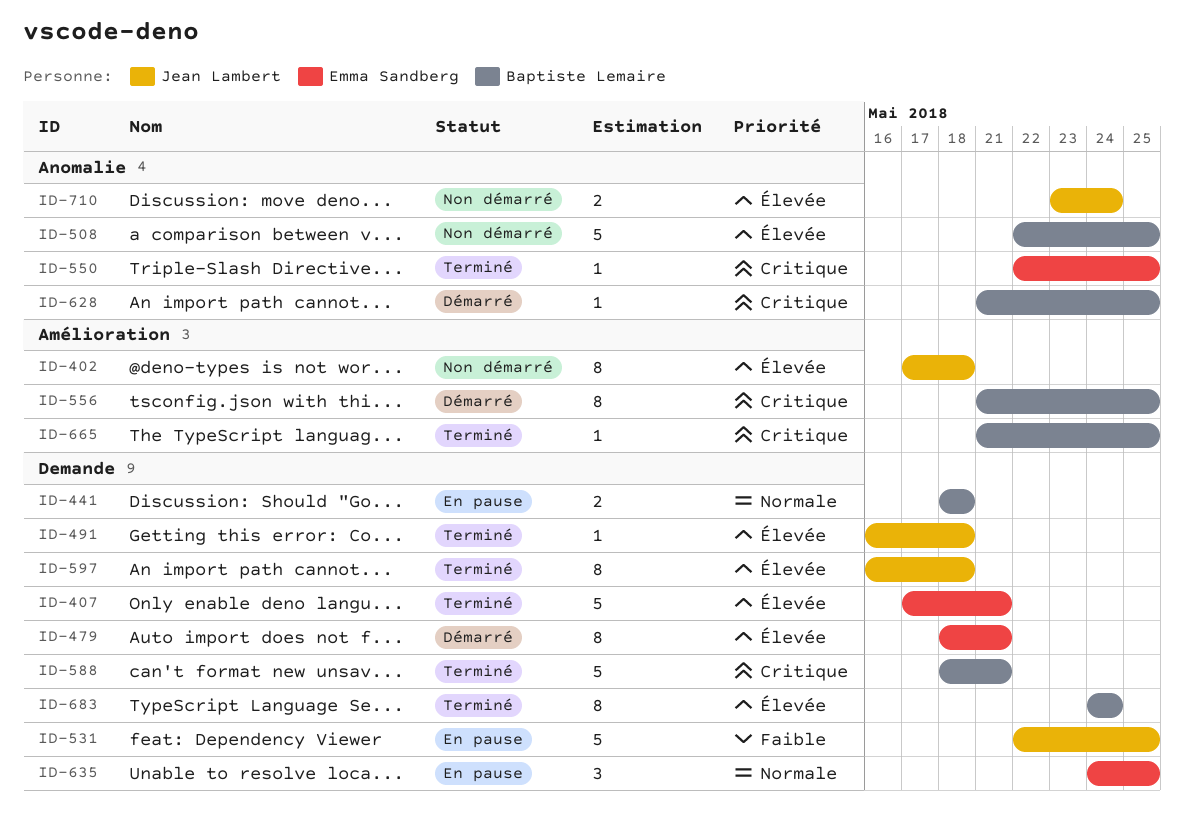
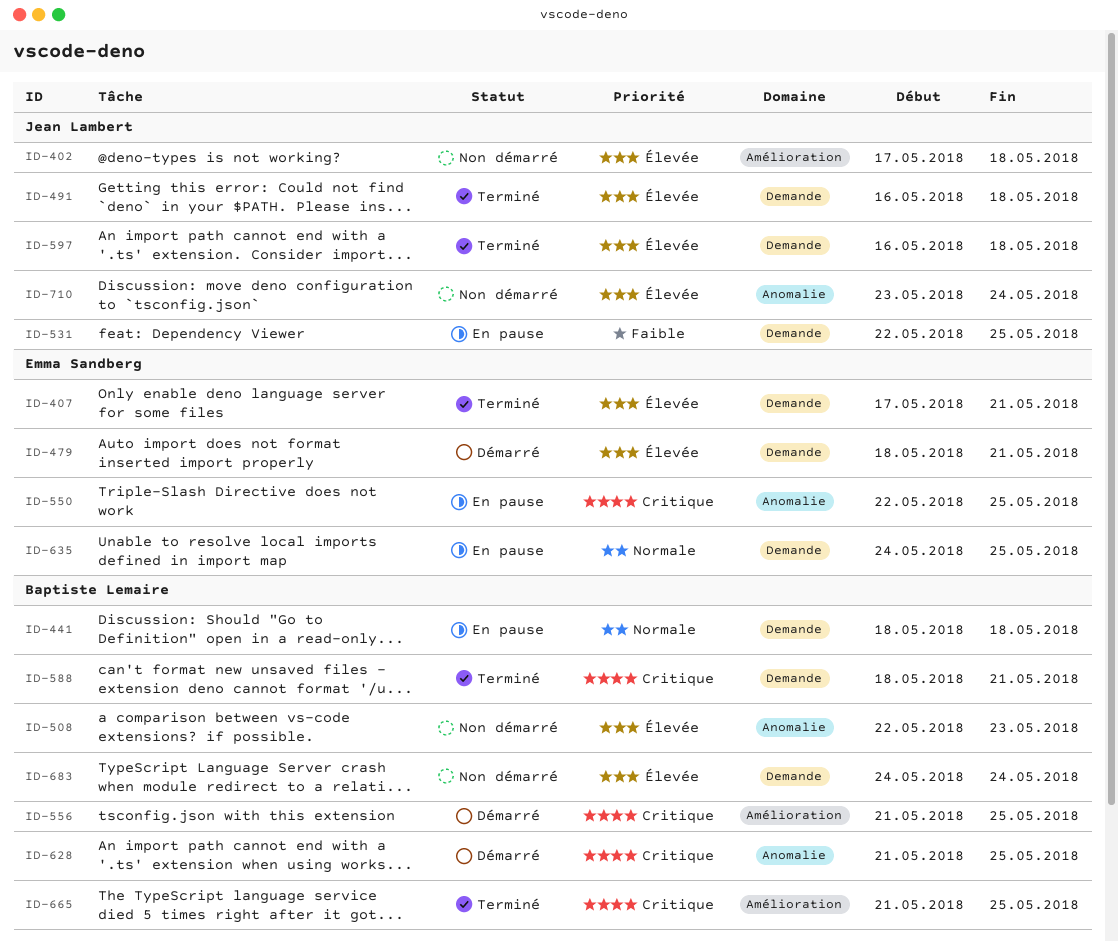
ID-508, due: May 25 -> May 23
ID-550, status: Terminé -> En pause
ID-683, status: Terminé -> Non démarré

